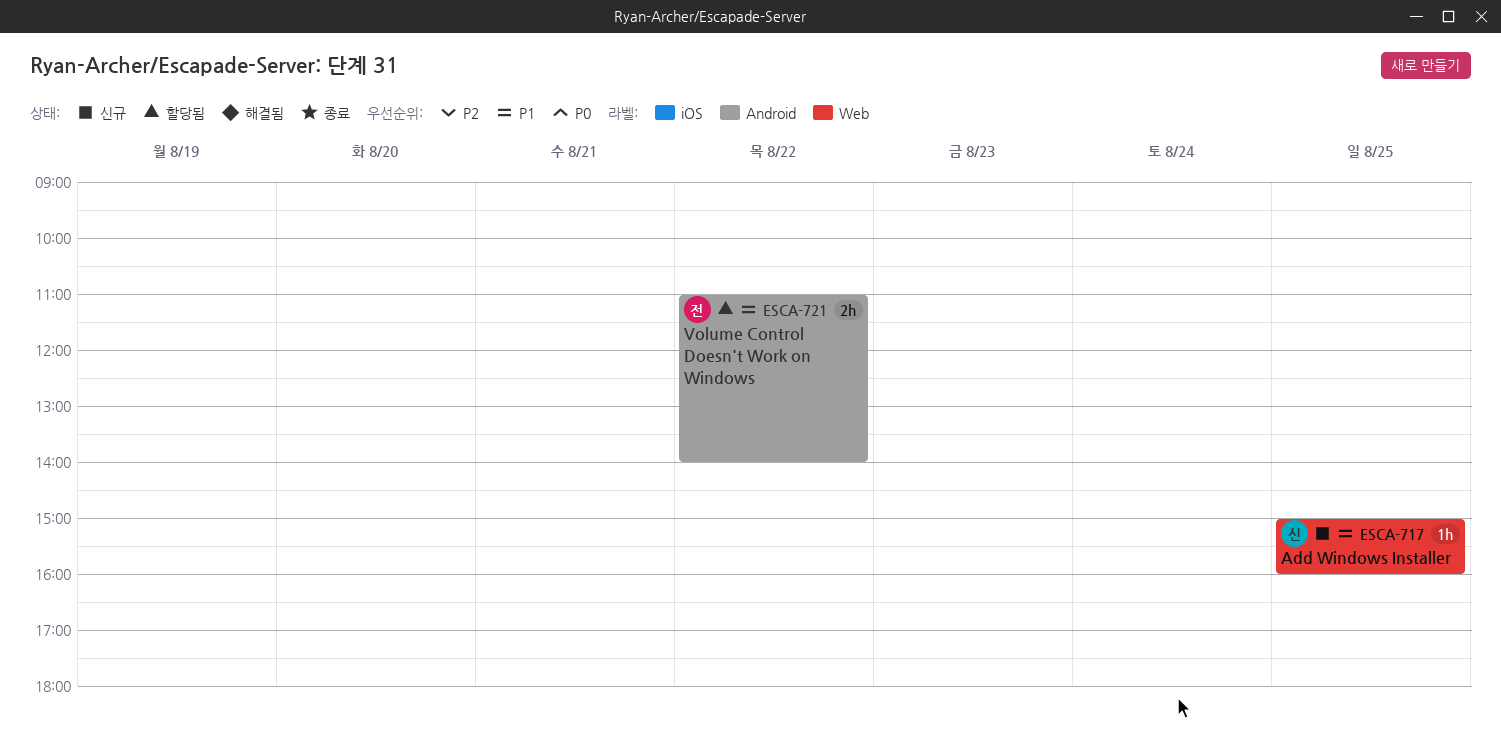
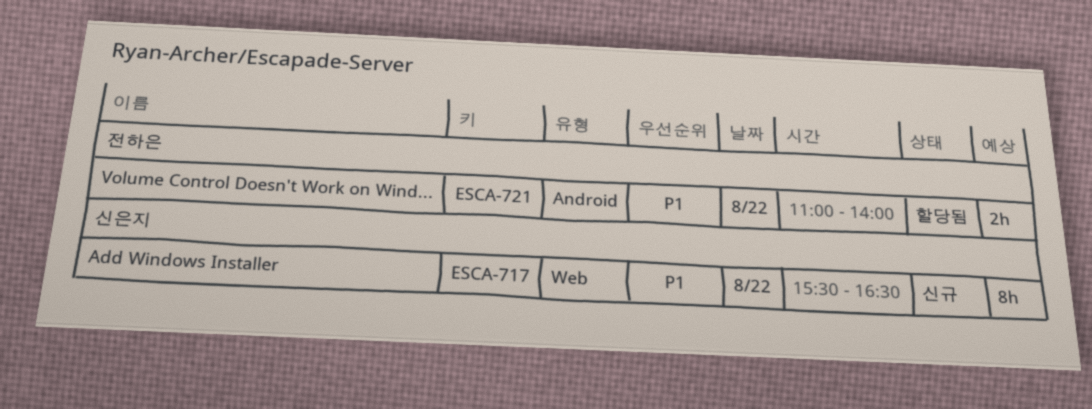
ESCA-717, estimate: 1h -> 8h
ESCA-717, day: Aug 25 -> Aug 22
ESCA-717, begins: 15:00 -> 15:30
ESCA-717, ends: 16:00 -> 16:30

